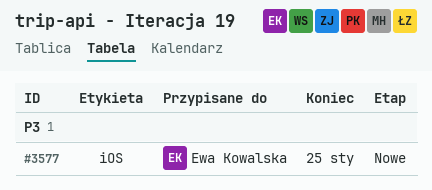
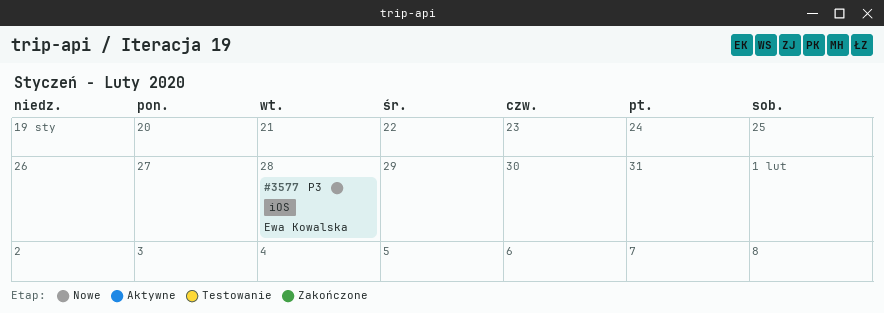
#3577, due: Jan 25 -> Jan 28

